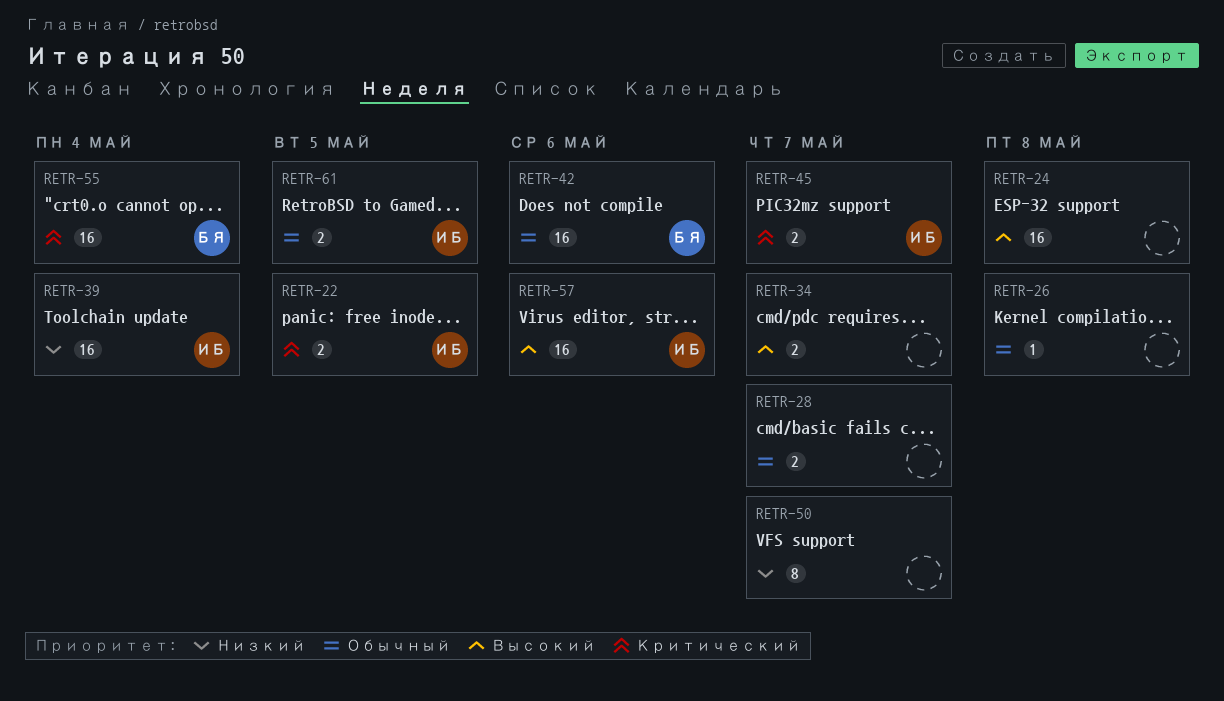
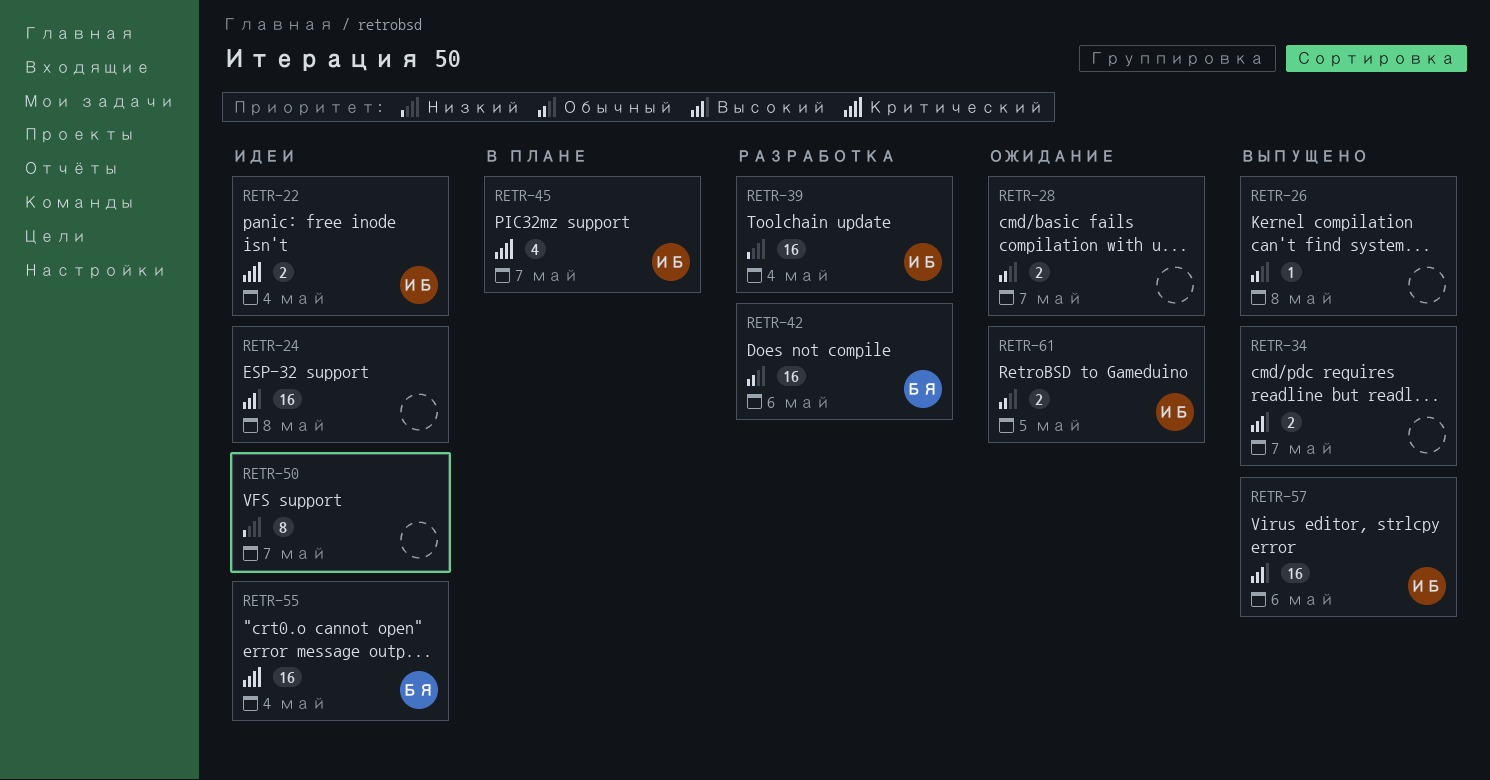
RETR-22, due: May 5 -> May 4
RETR-45, estimate: 2 -> 4

